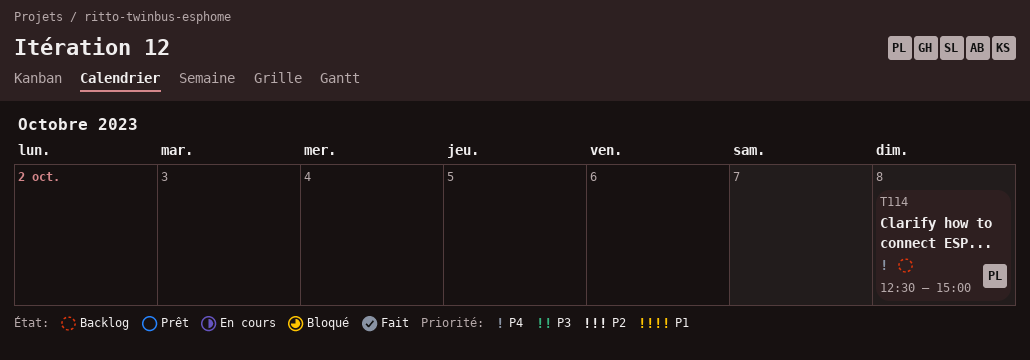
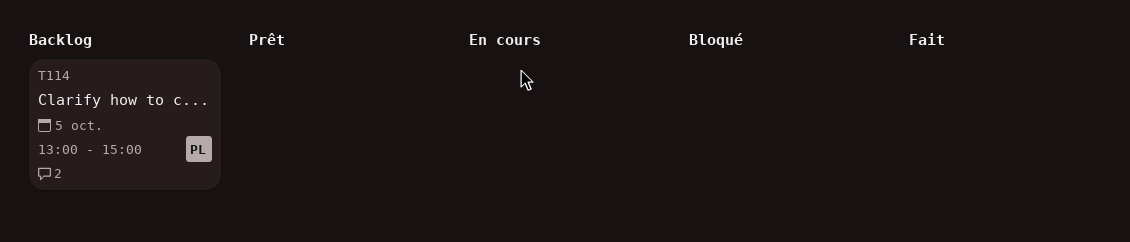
T114, day: Oct 8 -> Oct 5
T114, begins: 12:30 -> 13:00

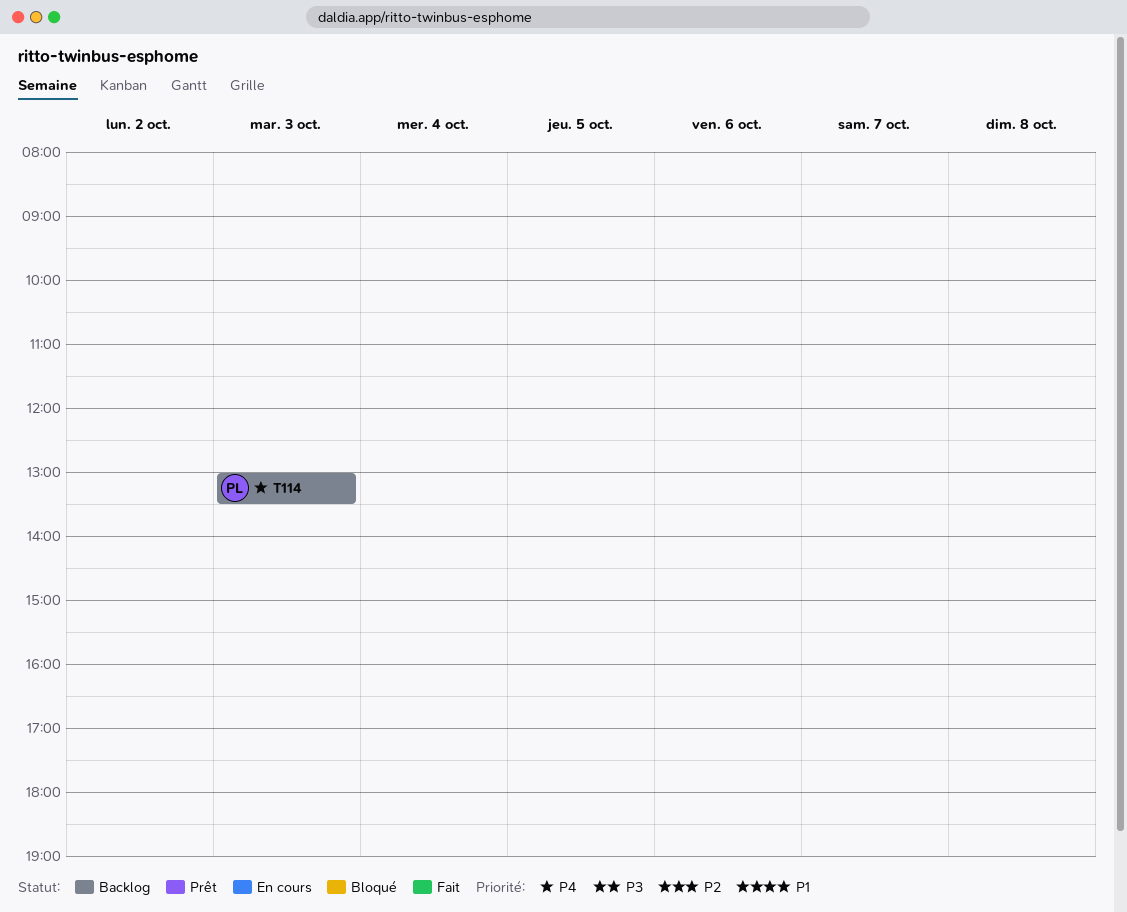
T114, day: Oct 5 -> Oct 3
T114, ends: 15:00 -> 13:30

